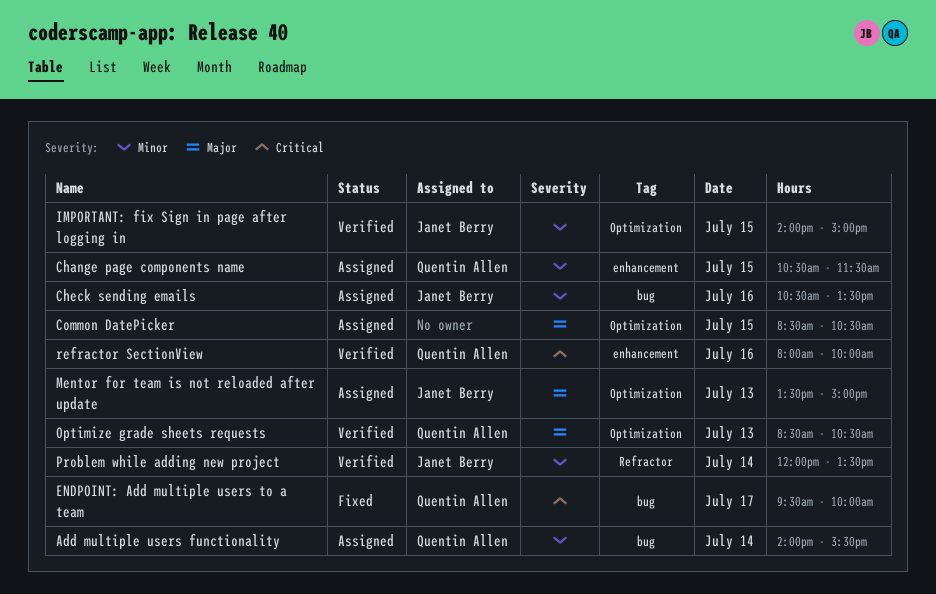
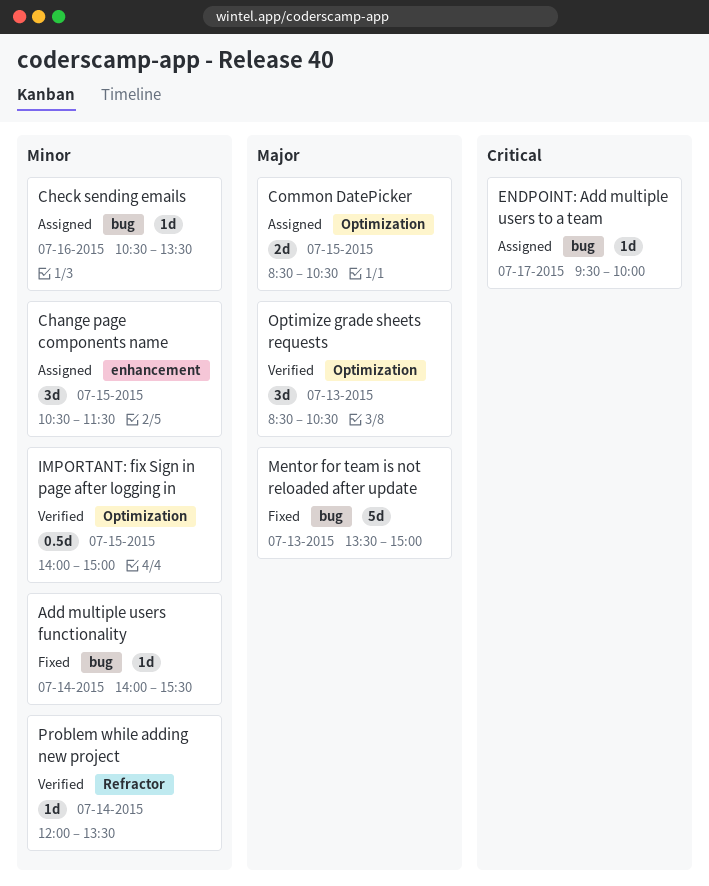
Add multiple users functionality, status: Assigned -> Fixed
ENDPOINT: Add multiple users to a team, status: Fixed -> Assigned
Mentor for team is not reloaded after update, status: Assigned -> Fixed
Mentor for team is not reloaded after update, label: Optimization -> bug
refractor SectionView: present -> none

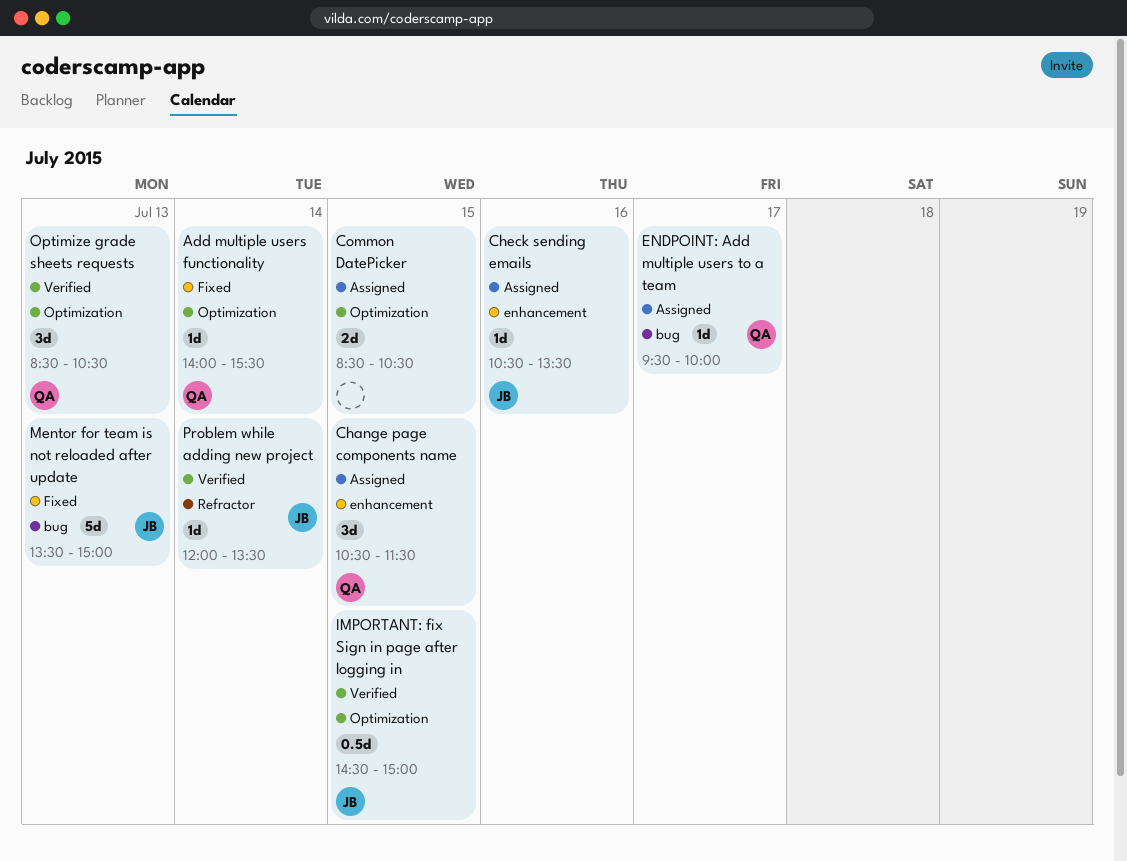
Add multiple users functionality, label: bug -> Optimization
Check sending emails, label: bug -> enhancement
IMPORTANT: fix Sign in page after logging in, begins: 14:00 -> 14:30

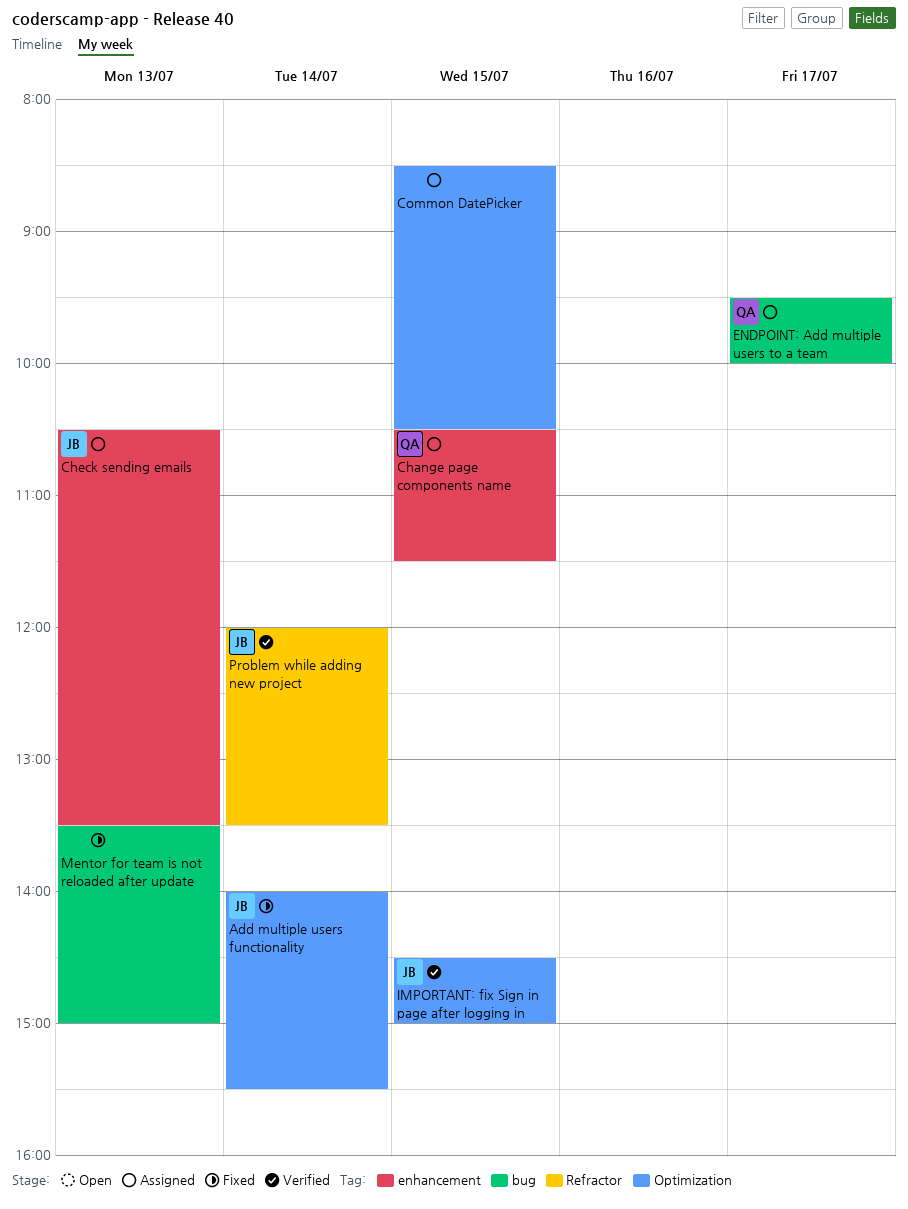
Add multiple users functionality, owner: QA -> JB
Check sending emails, day: Jul 16 -> Jul 13
Mentor for team is not reloaded after update, owner: JB -> none
Optimize grade sheets requests: present -> none

